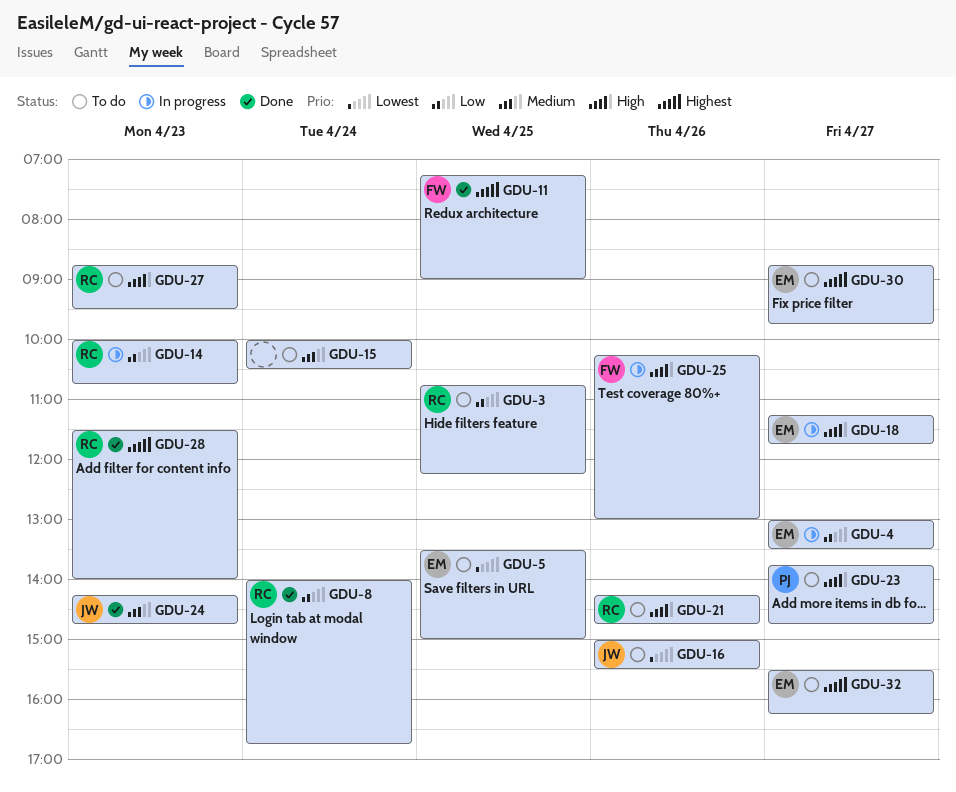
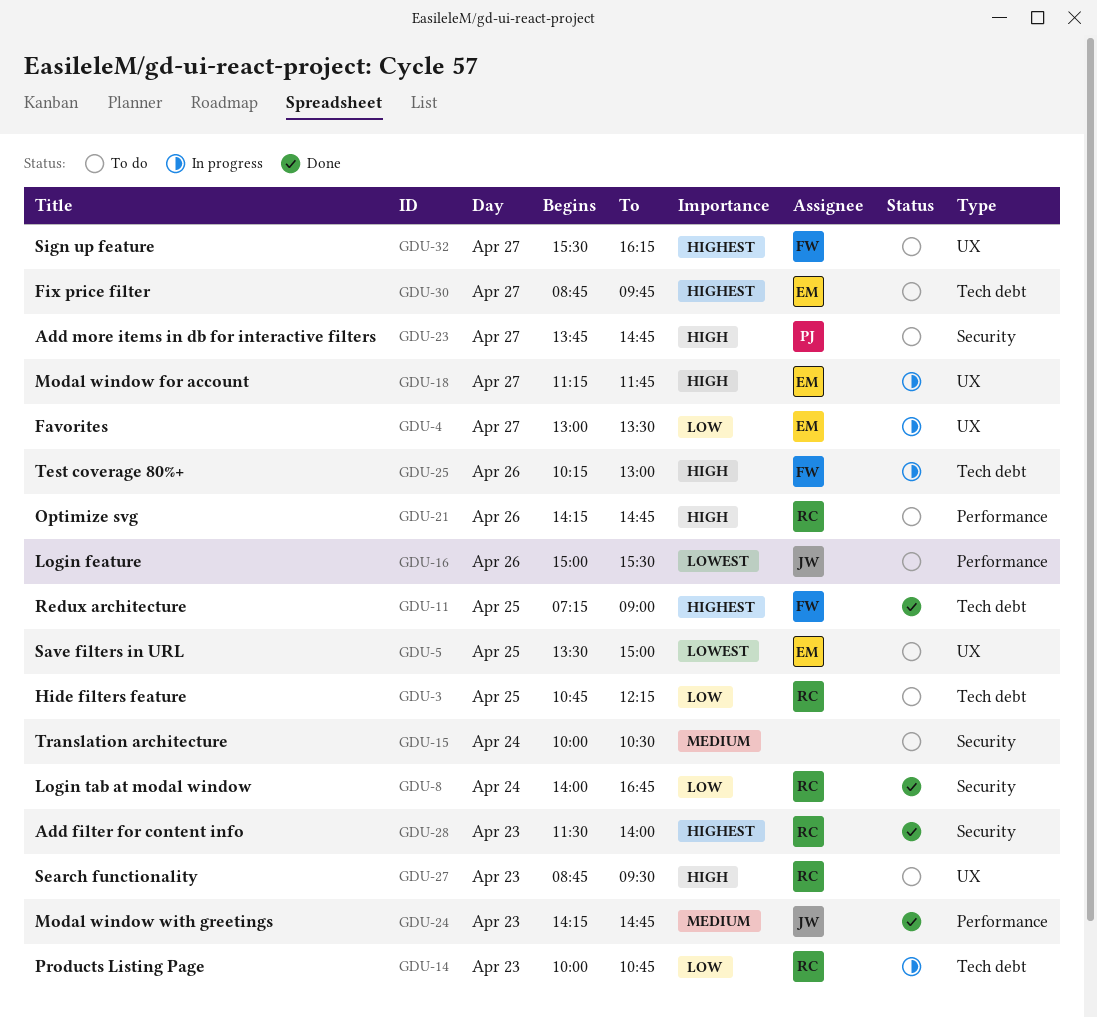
GDU-32, owner: EM -> FW

